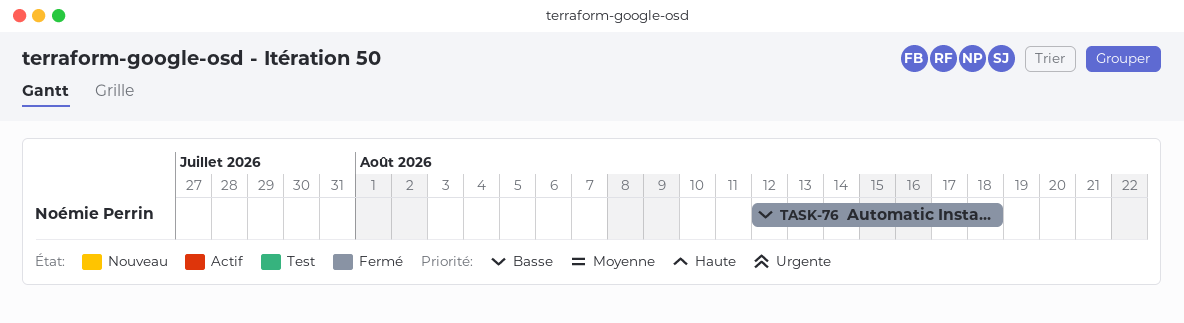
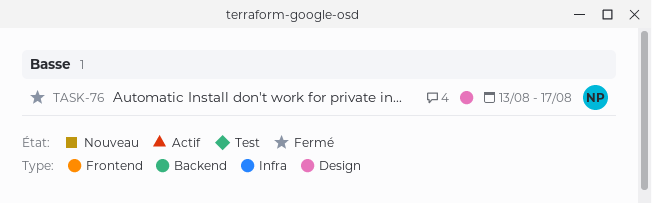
TASK-76, start: Aug 12 -> Aug 13
TASK-76, due: Aug 18 -> Aug 17

